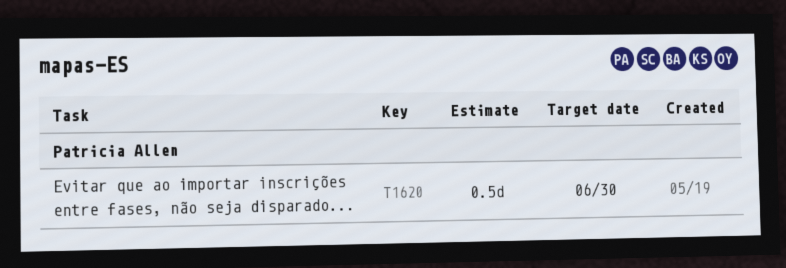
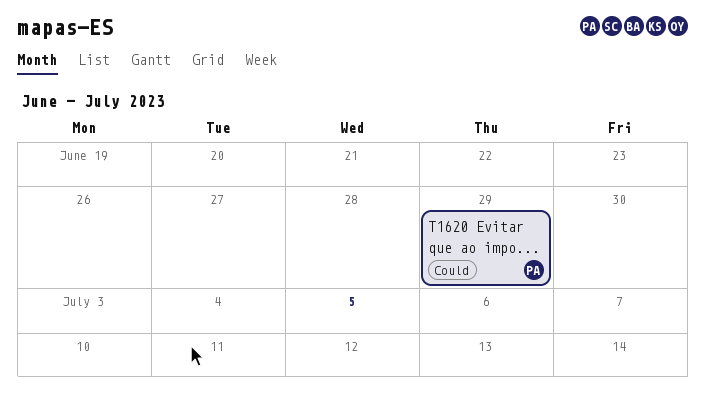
T1620, due: Jun 30 -> Jun 29

